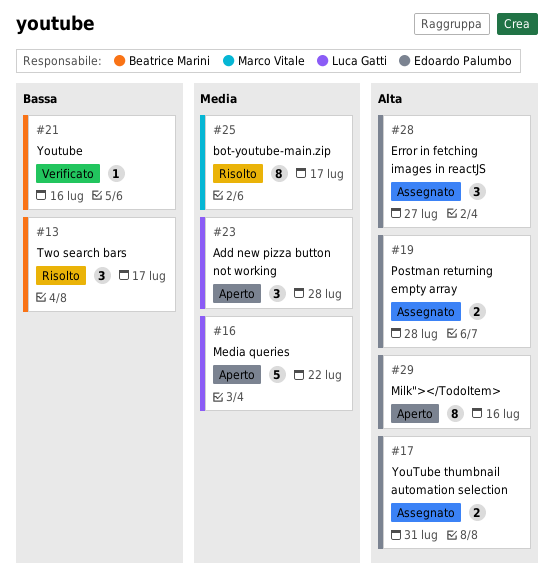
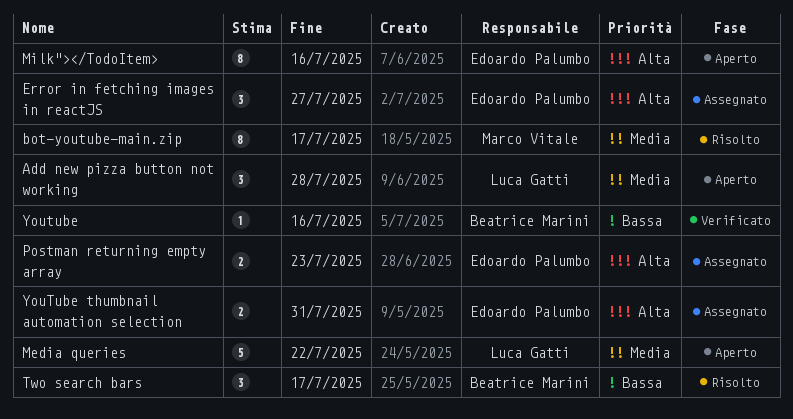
Postman returning empty array, due: Jul 28 -> Jul 23

